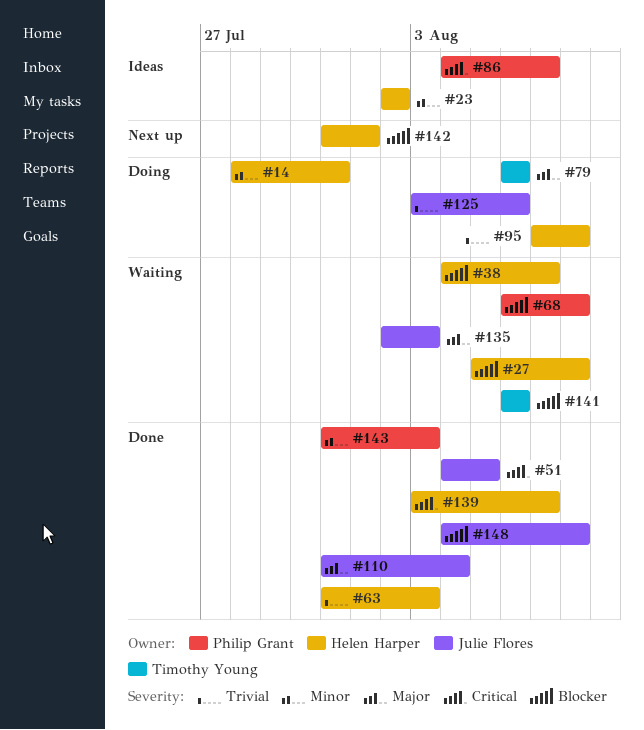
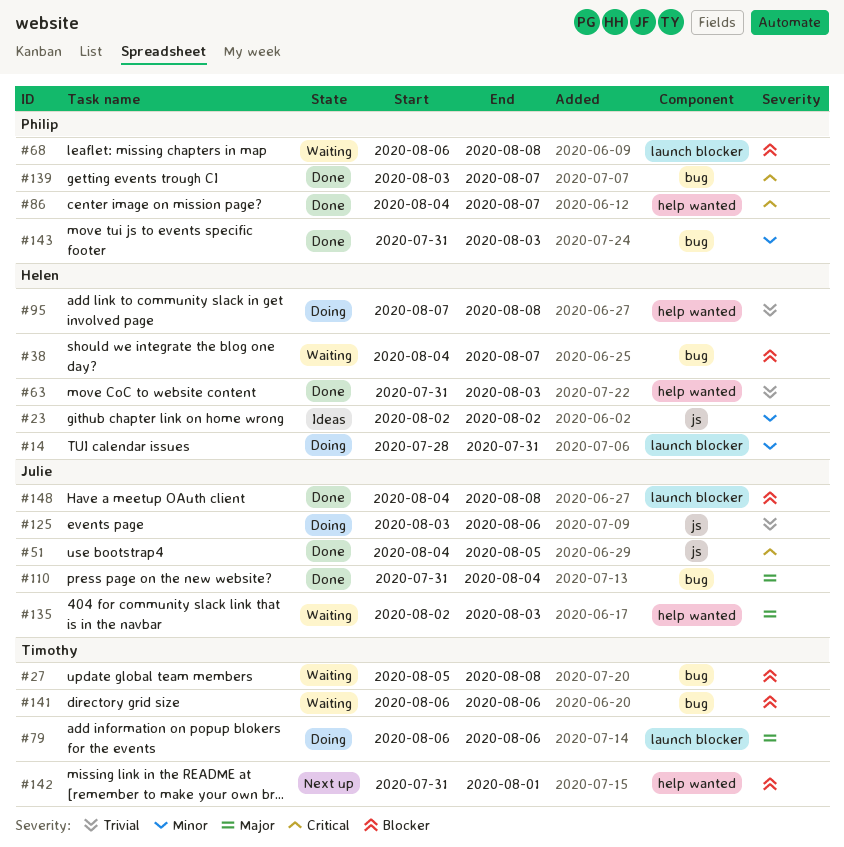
#27, owner: Helen Harper -> Timothy Young
#86, status: Ideas -> Done
#139, owner: Helen Harper -> Philip Grant
#142, owner: Helen Harper -> Timothy Young

